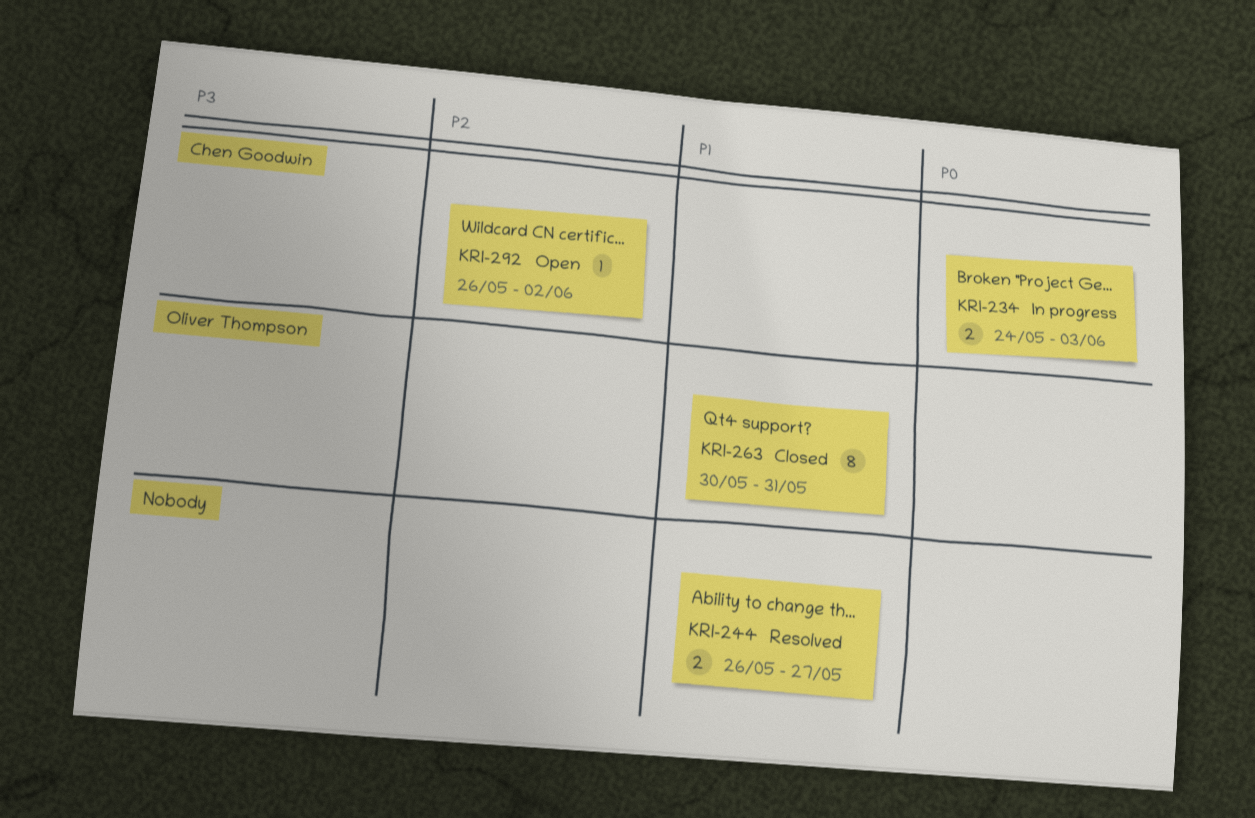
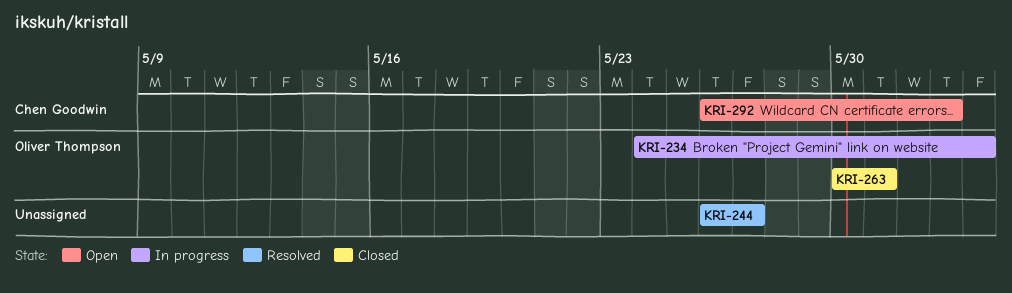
KRI-234, owner: Chen Goodwin -> Oliver Thompson

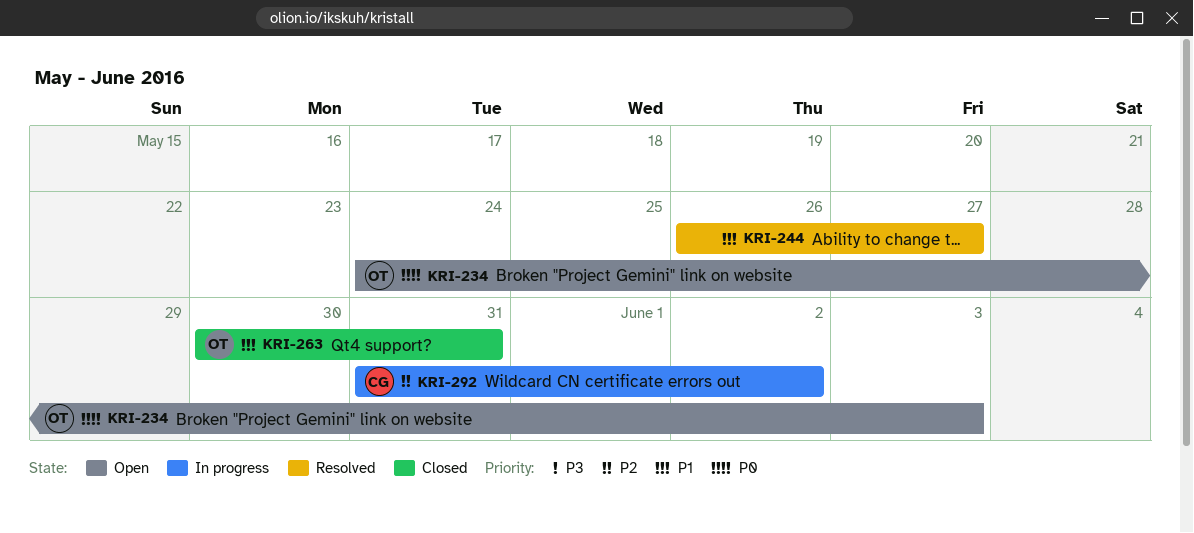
KRI-234, status: In progress -> Open
KRI-292, status: Open -> In progress
KRI-292, start: May 26 -> May 31

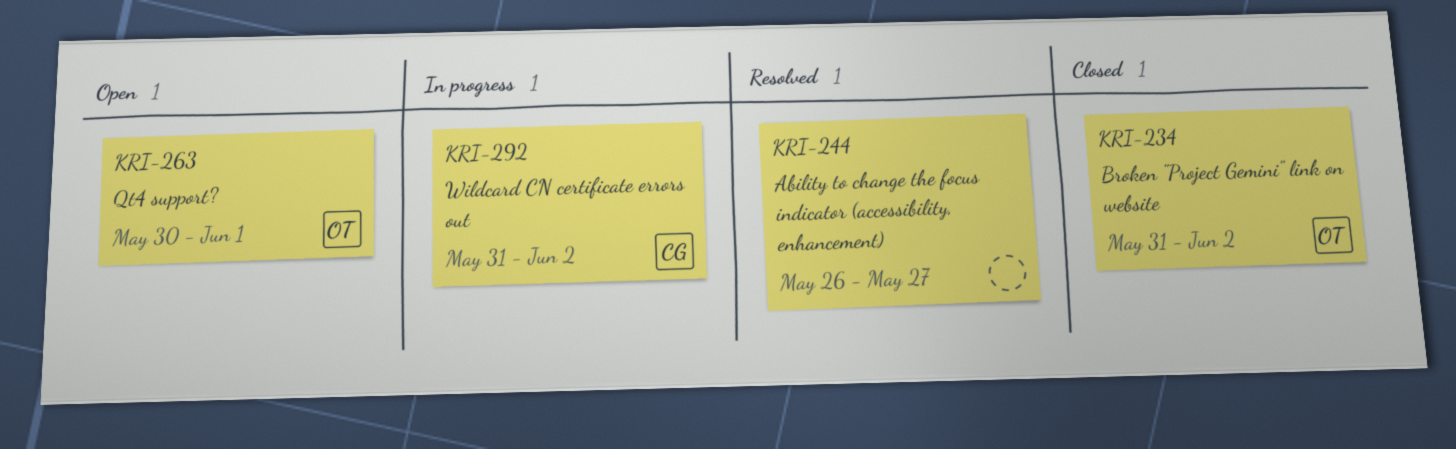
KRI-234, status: Open -> Closed
KRI-234, start: May 24 -> May 31
KRI-234, due: Jun 3 -> Jun 2
KRI-263, status: Closed -> Open
KRI-263, due: May 31 -> Jun 1

